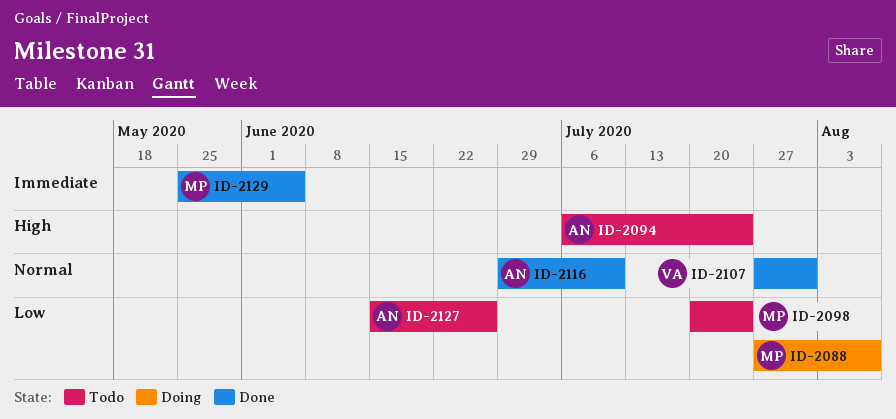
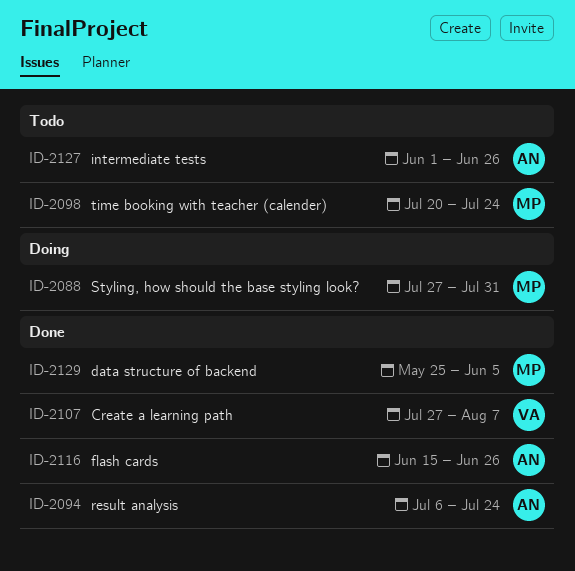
ID-2088, due: Aug 7 -> Jul 31
ID-2094, status: Todo -> Done
ID-2107, due: Jul 31 -> Aug 7
ID-2116, start: Jun 29 -> Jun 15
ID-2116, due: Jul 10 -> Jun 26
ID-2127, start: Jun 15 -> Jun 1

